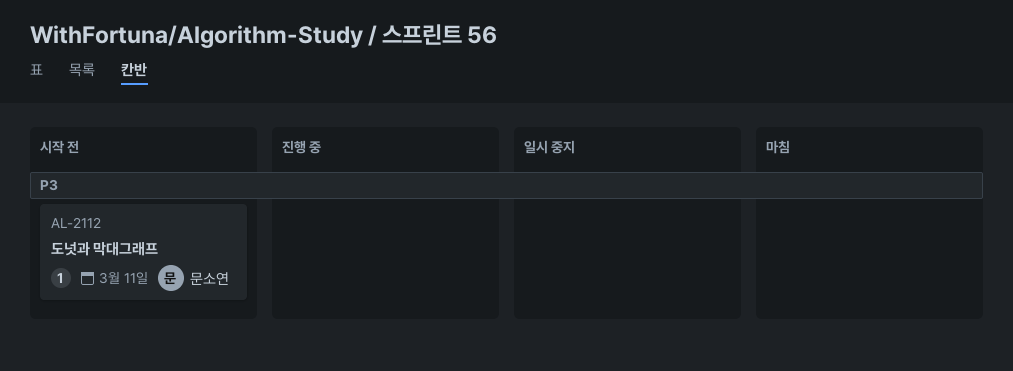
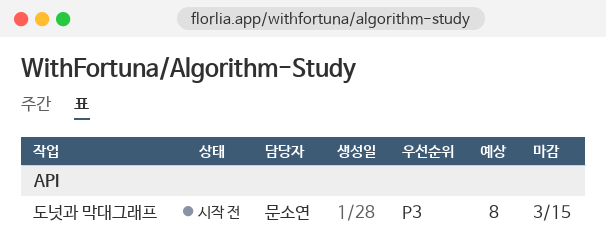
도넛과 막대그래프, estimate: 1 -> 8
도넛과 막대그래프, due: Mar 11 -> Mar 15

